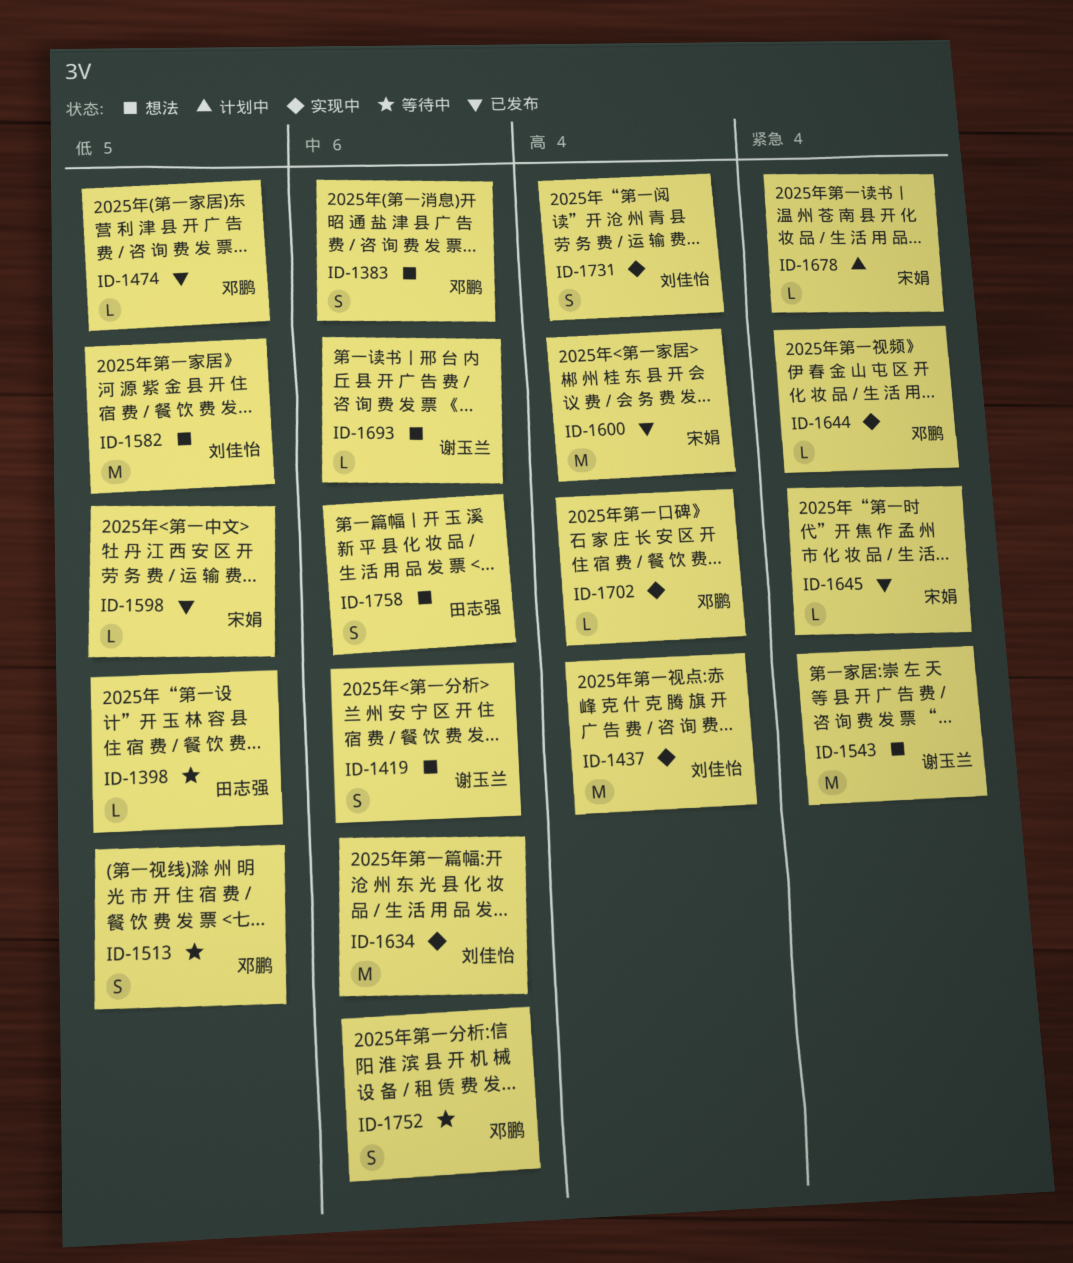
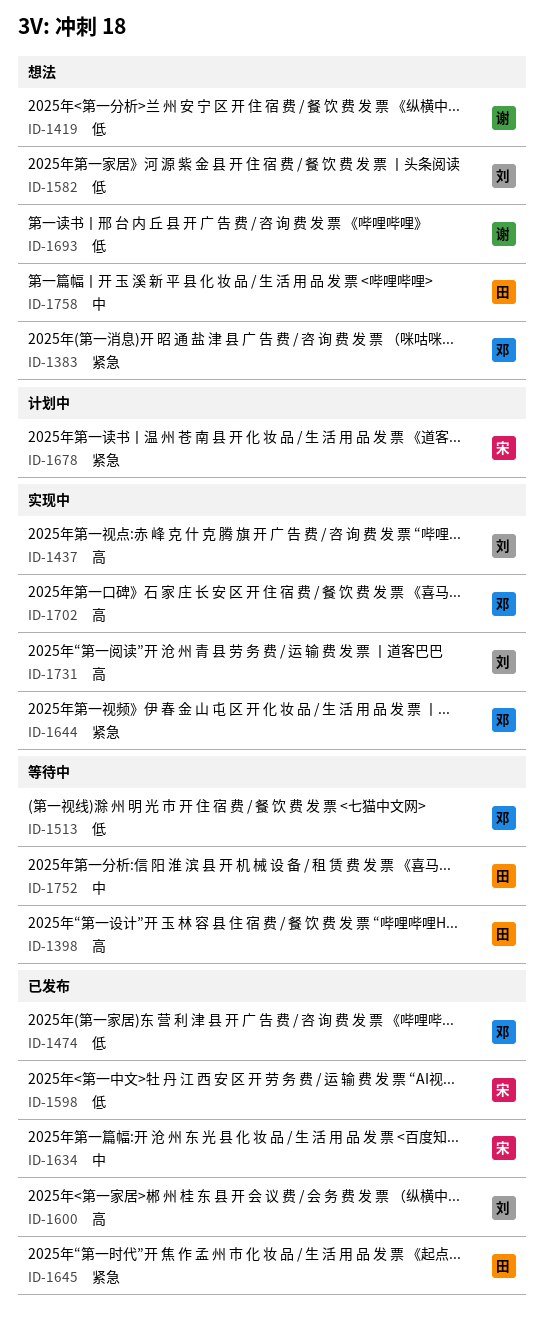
ID-1383, priority: 中 -> 紧急
ID-1398, priority: 低 -> 高
ID-1419, priority: 中 -> 低
ID-1543: present -> none
ID-1600, owner: 宋娟 -> 刘佳怡
ID-1634, status: 实现中 -> 已发布
ID-1634, owner: 刘佳怡 -> 宋娟
ID-1645, owner: 宋娟 -> 田志强
ID-1693, priority: 中 -> 低
ID-1752, owner: 邓鹏 -> 田志强

